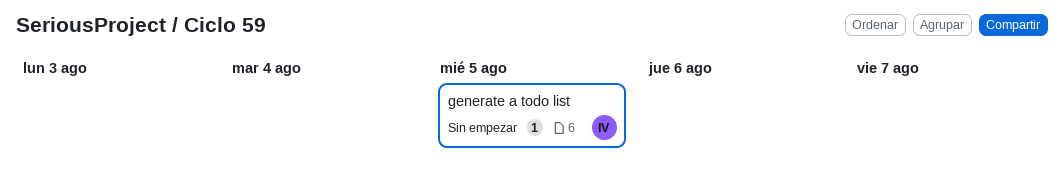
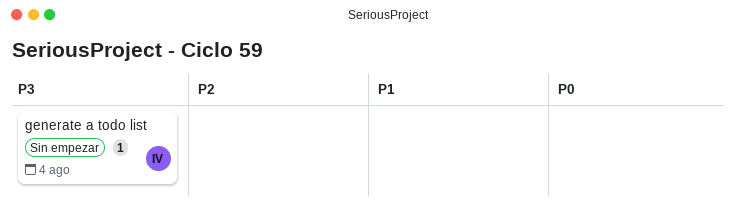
generate a todo list, due: Aug 5 -> Aug 4

